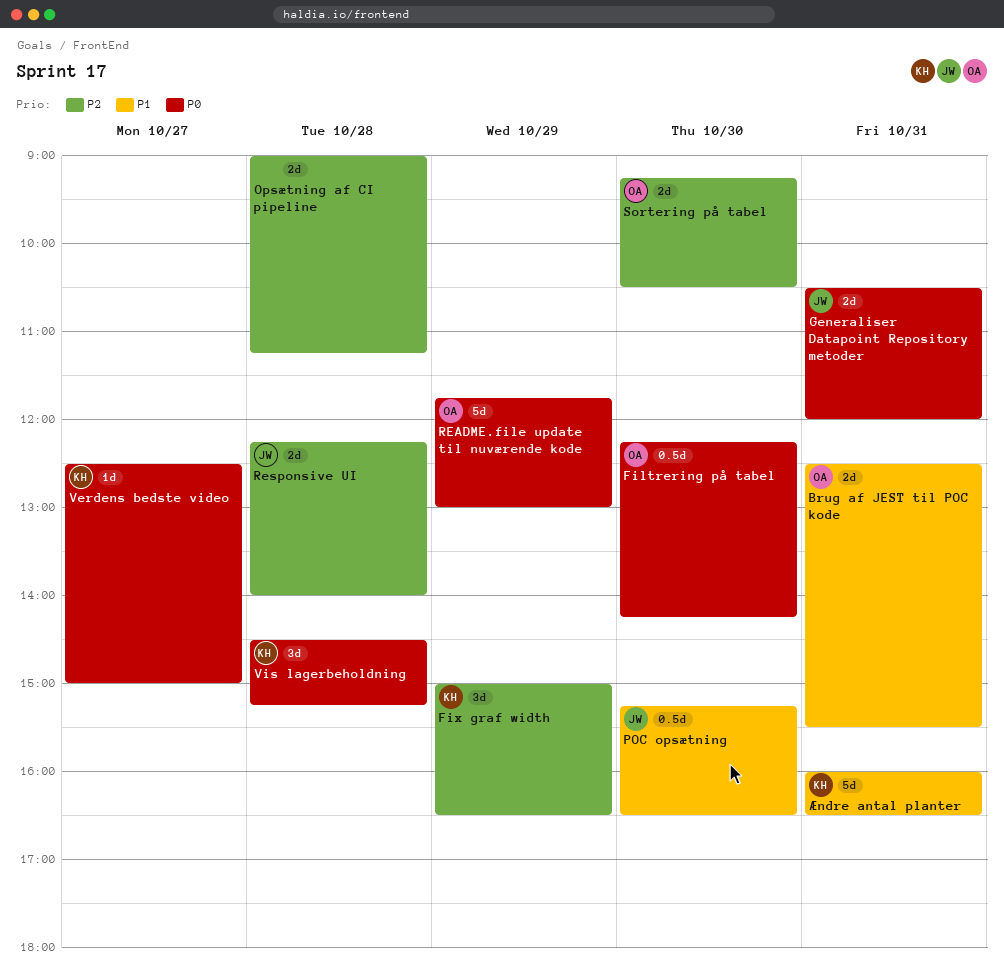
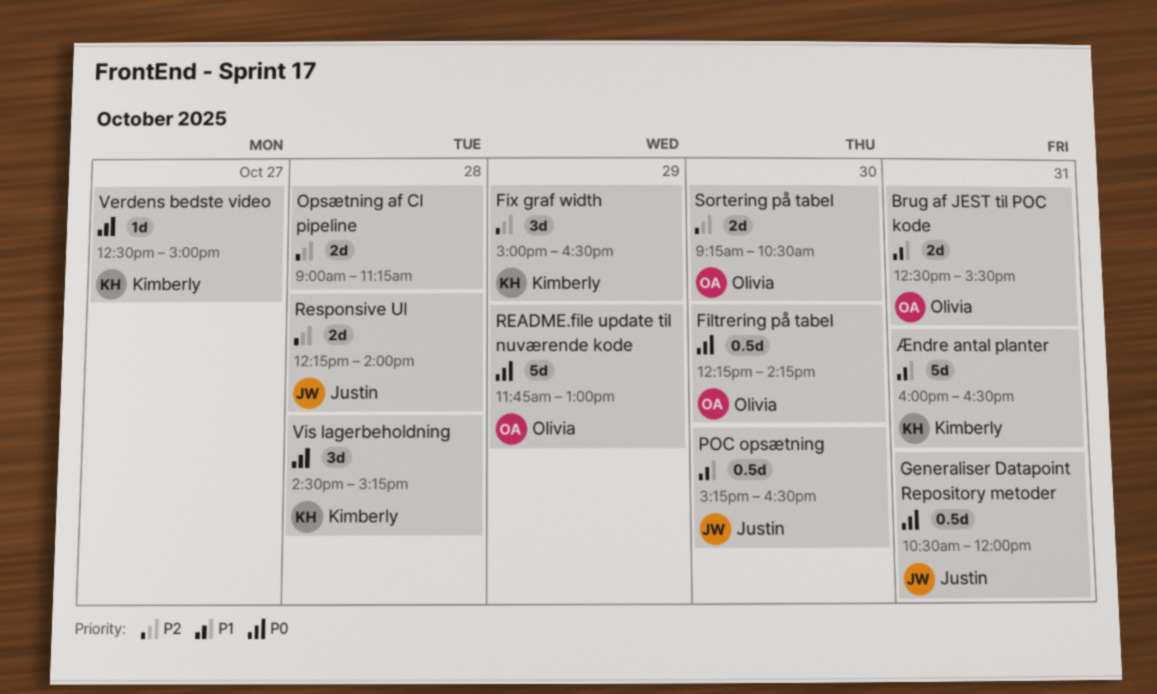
Generaliser Datapoint Repository metoder, estimate: 2d -> 0.5d

